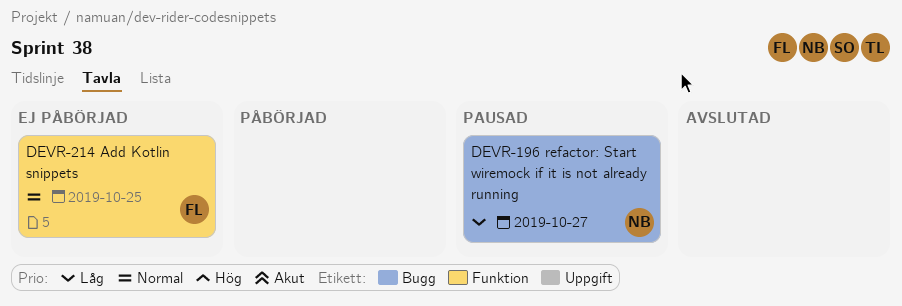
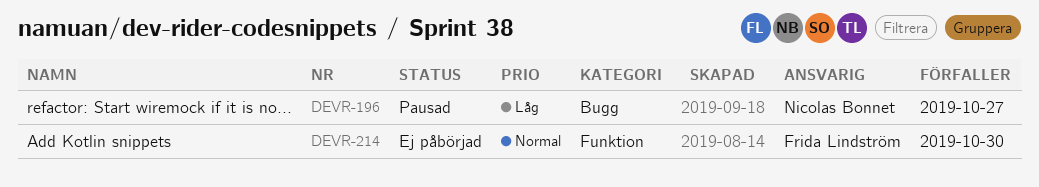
DEVR-214, due: Oct 25 -> Oct 30

